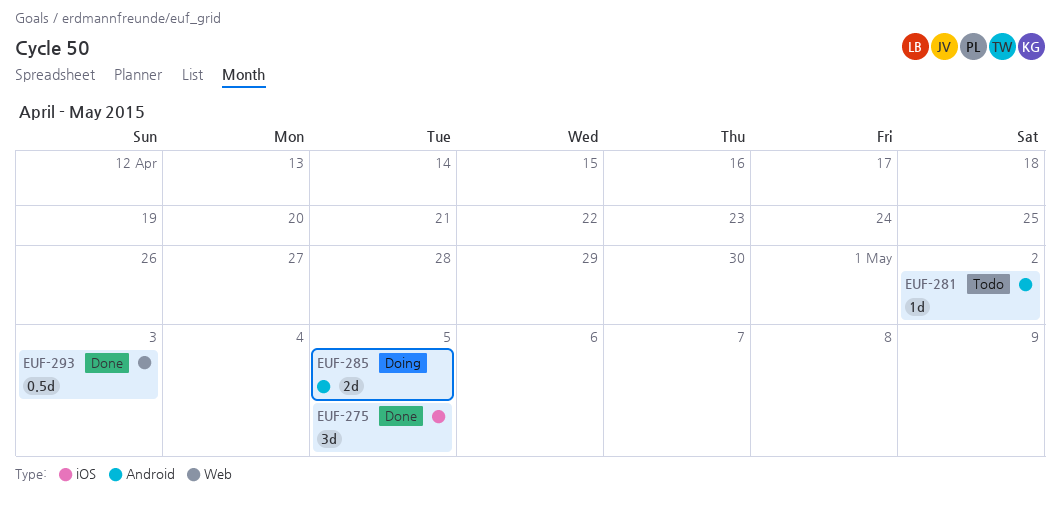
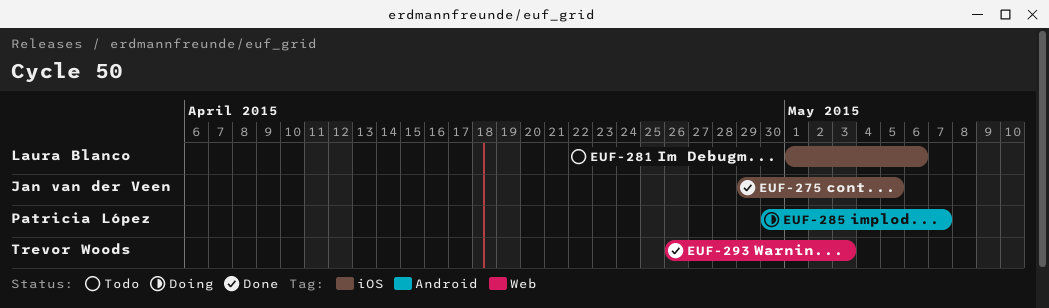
EUF-281, label: Android -> iOS
EUF-281, due: May 2 -> May 6
EUF-285, due: May 5 -> May 7

